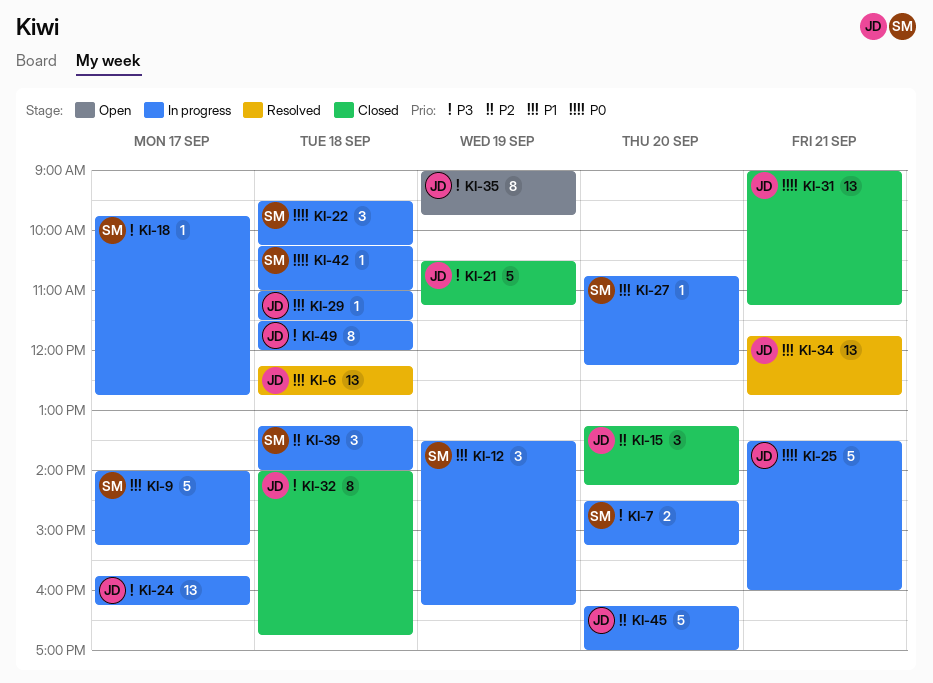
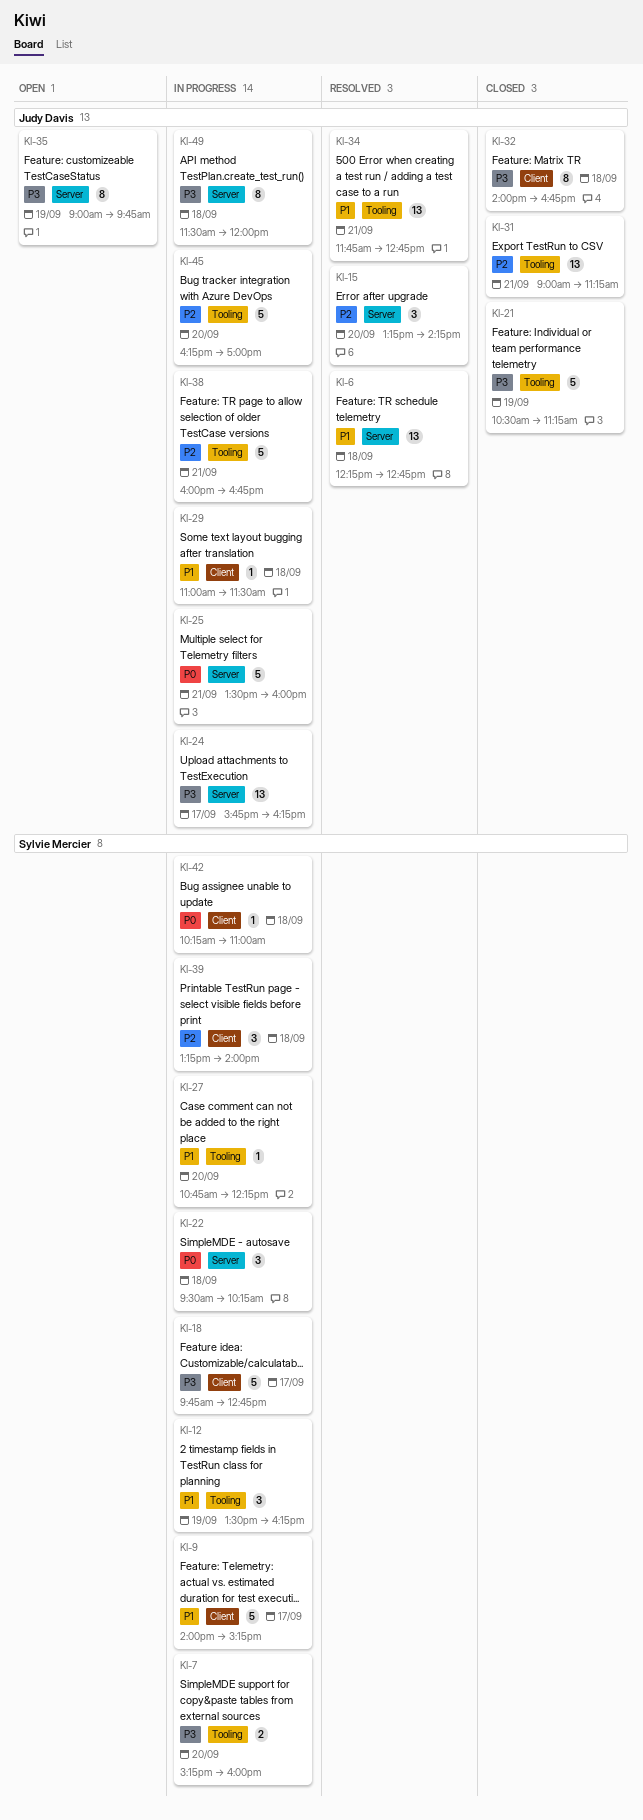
KI-7, begins: 14:30 -> 15:15
KI-7, ends: 15:15 -> 16:00
KI-15, status: Closed -> Resolved
KI-18, estimate: 1 -> 5
KI-31, priority: P0 -> P2
KI-38: none -> present

